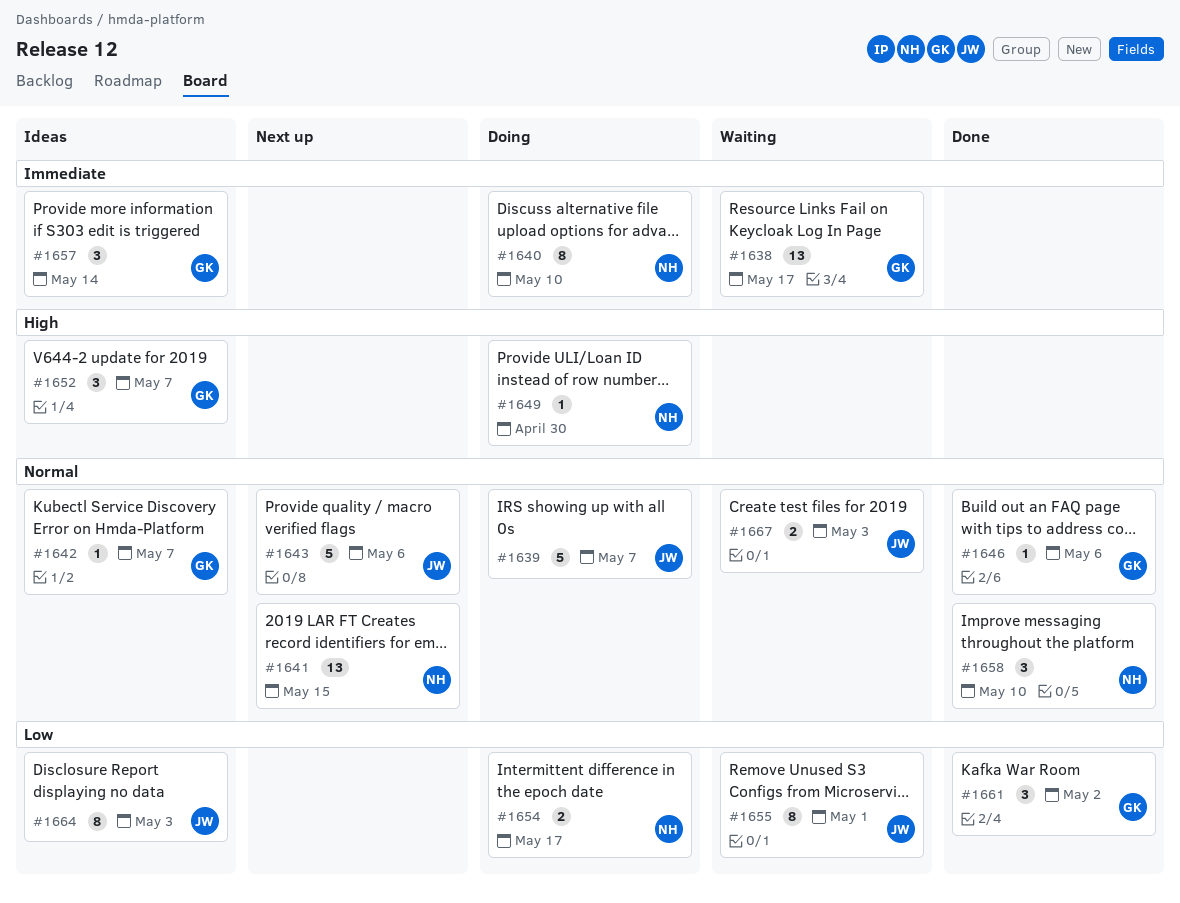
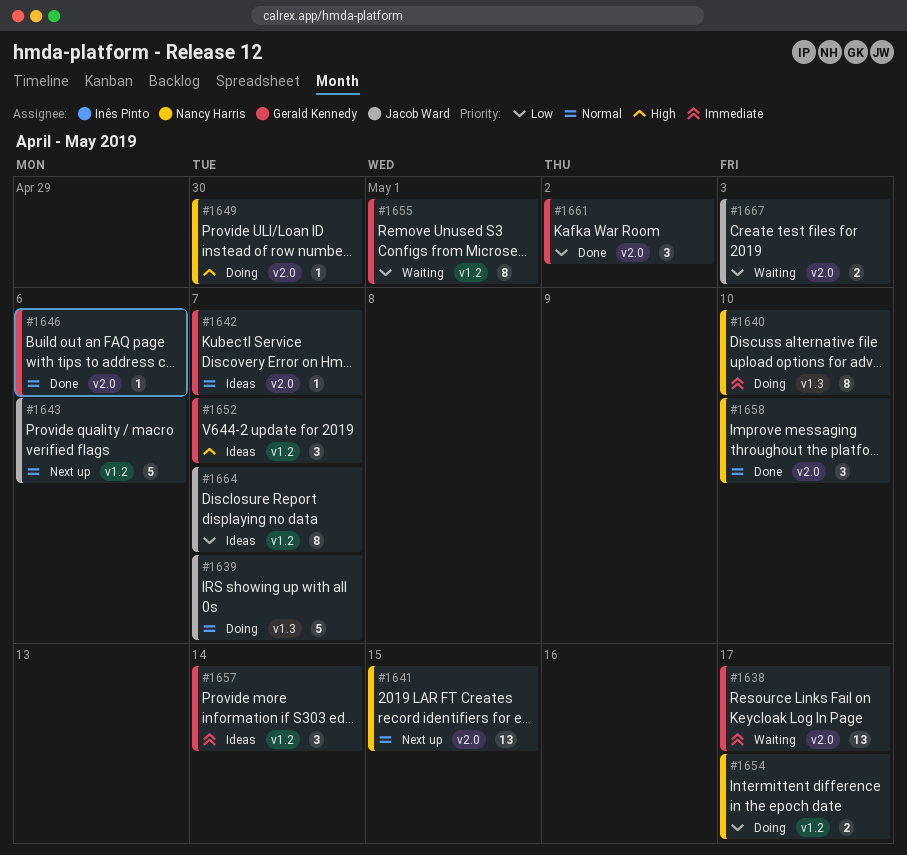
#1655, owner: Jacob Ward -> Gerald Kennedy
#1664, due: May 3 -> May 7
#1667, priority: Normal -> Low

